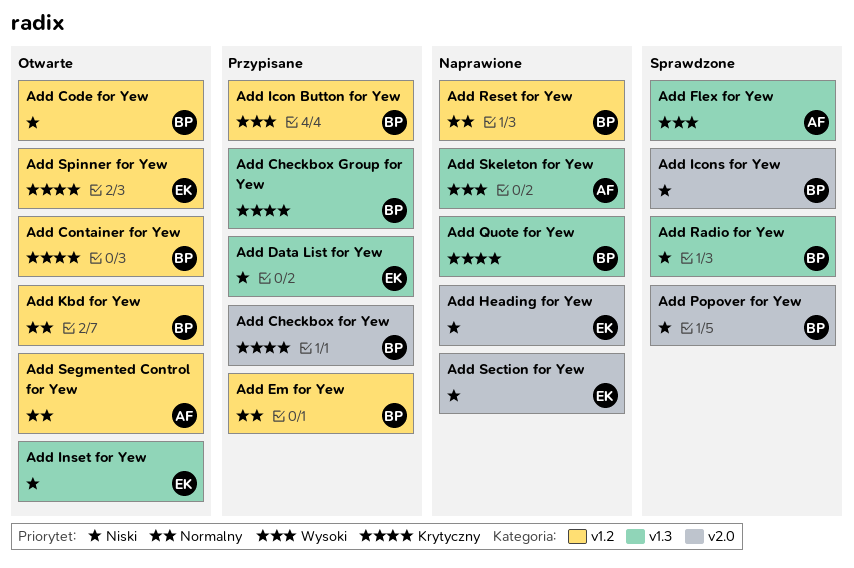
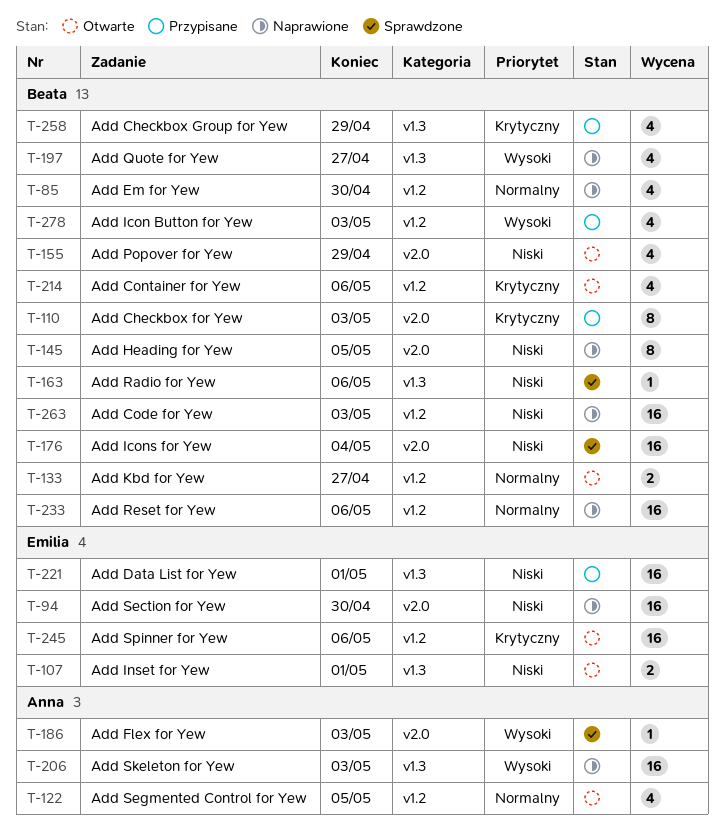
Add Code for Yew, status: Otwarte -> Naprawione
Add Em for Yew, status: Przypisane -> Naprawione
Add Flex for Yew, label: v1.3 -> v2.0
Add Heading for Yew, owner: Emilia -> Beata
Add Popover for Yew, status: Sprawdzone -> Otwarte
Add Quote for Yew, priority: Krytyczny -> Wysoki

